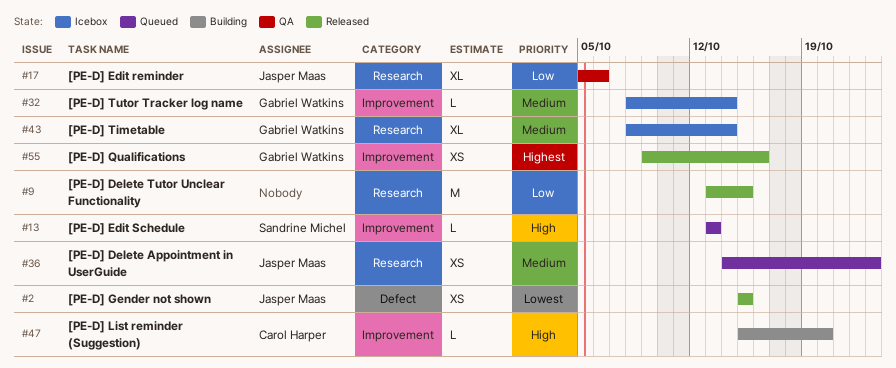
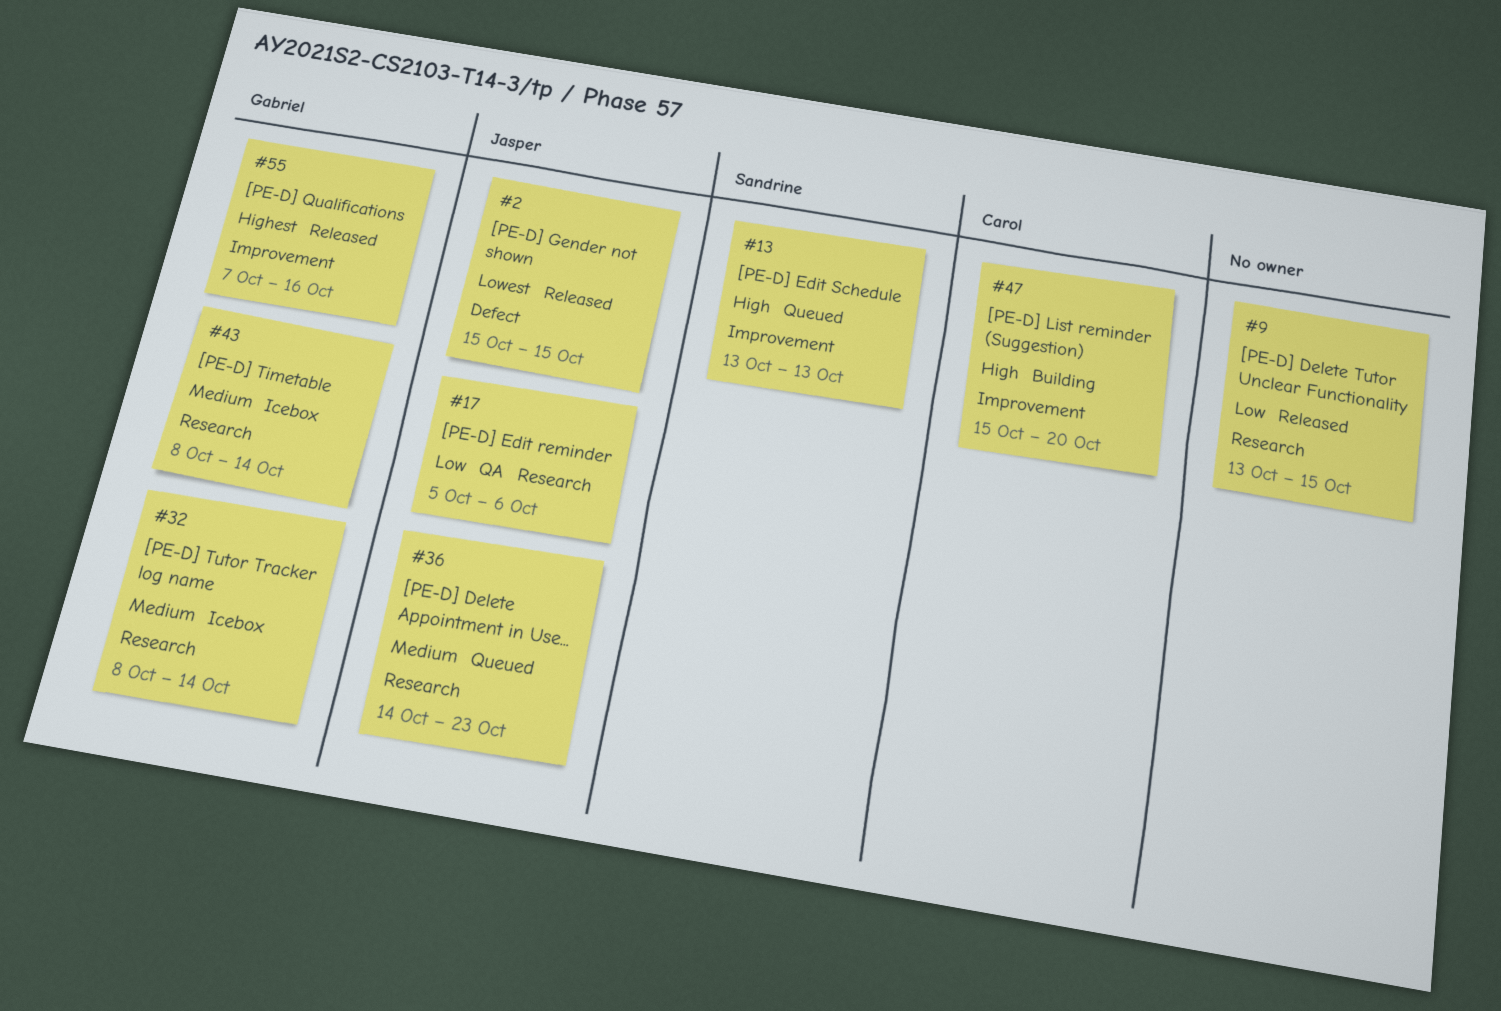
#32, label: Improvement -> Research
#55, start: Oct 9 -> Oct 7

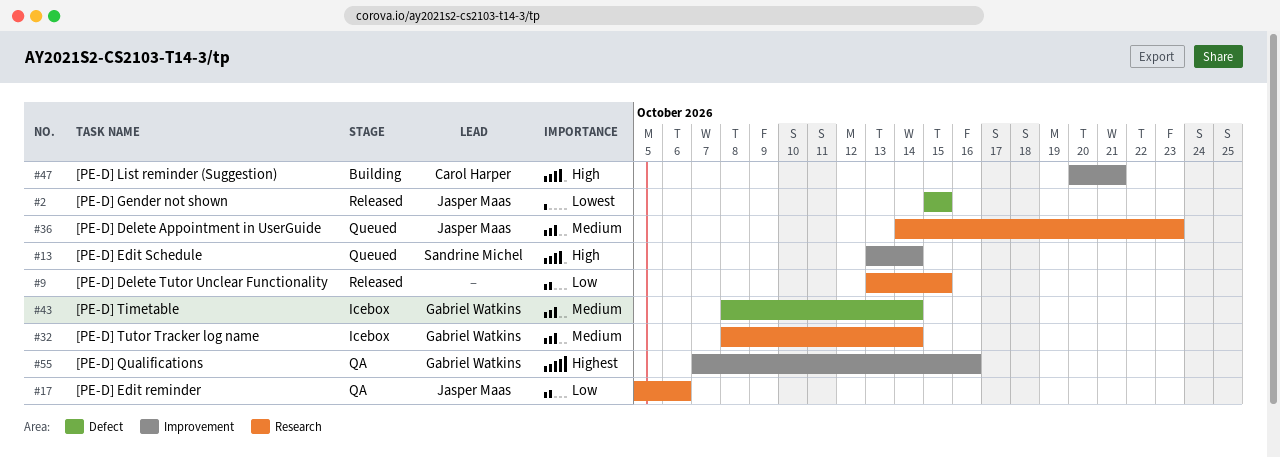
#13, due: Oct 13 -> Oct 14
#43, label: Research -> Defect
#47, start: Oct 15 -> Oct 20
#47, due: Oct 20 -> Oct 21
#55, status: Released -> QA

